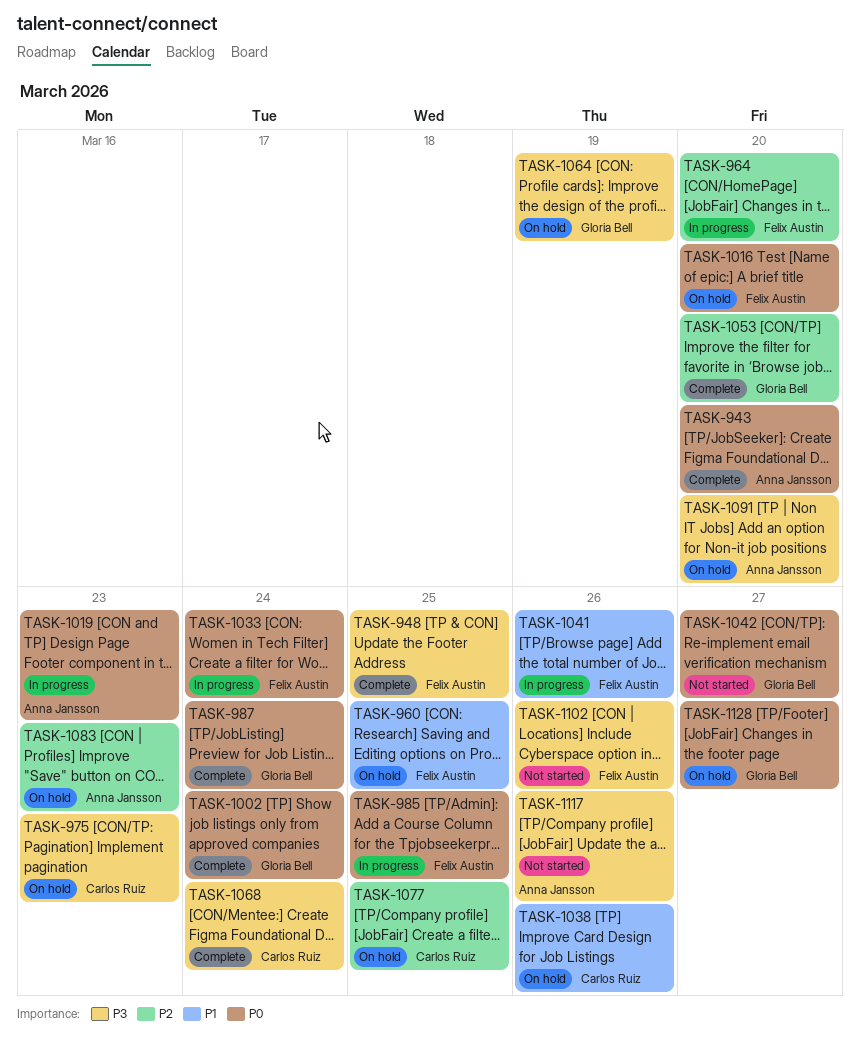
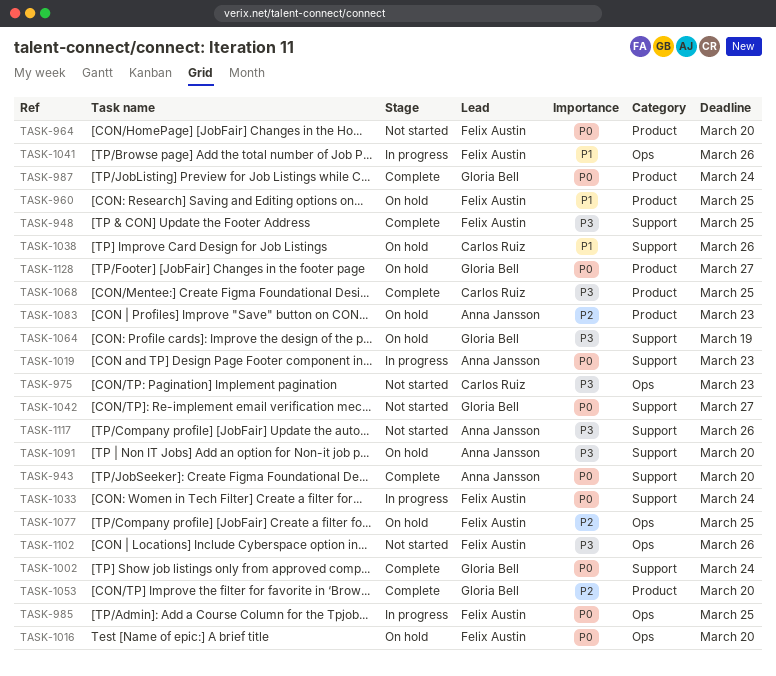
TASK-964, status: In progress -> Not started
TASK-964, priority: P2 -> P0
TASK-975, status: On hold -> Not started
TASK-1068, due: Mar 24 -> Mar 25
TASK-1077, owner: Carlos Ruiz -> Felix Austin

